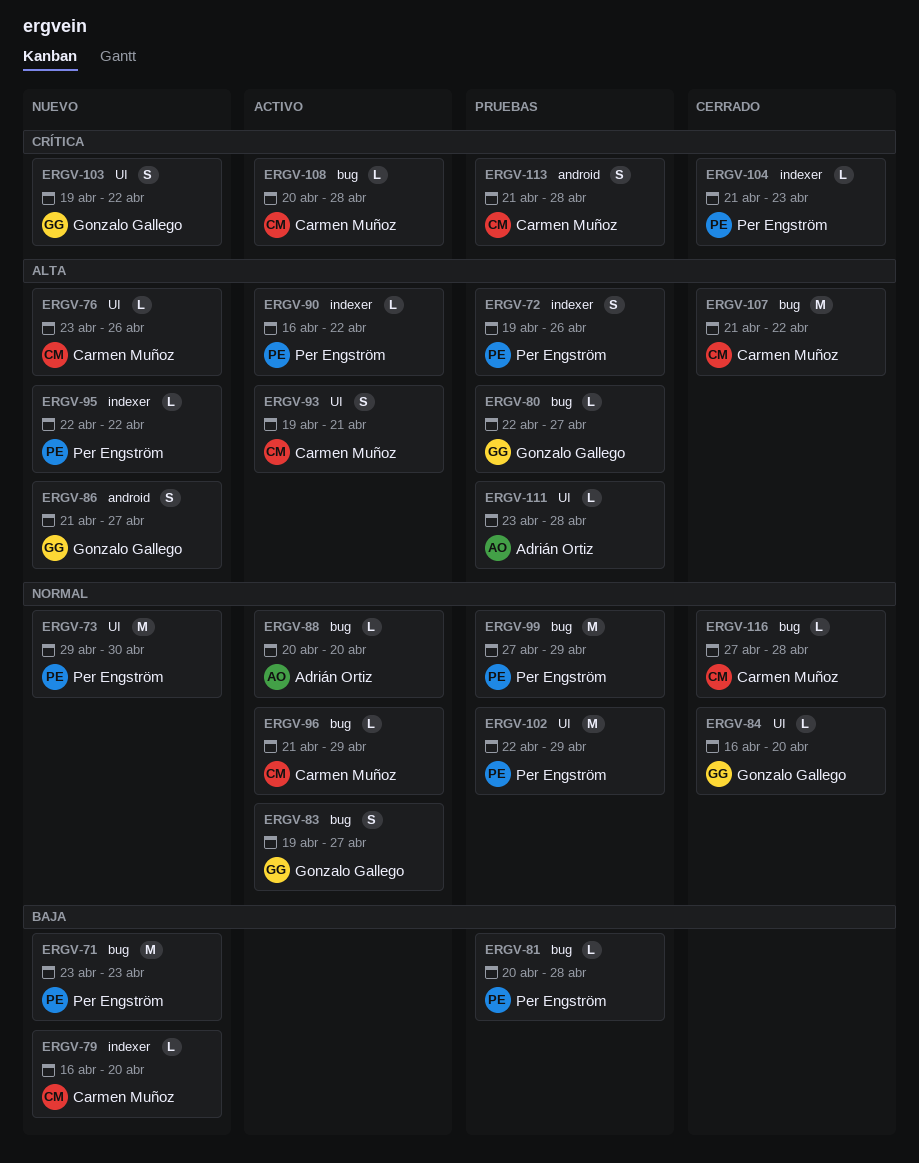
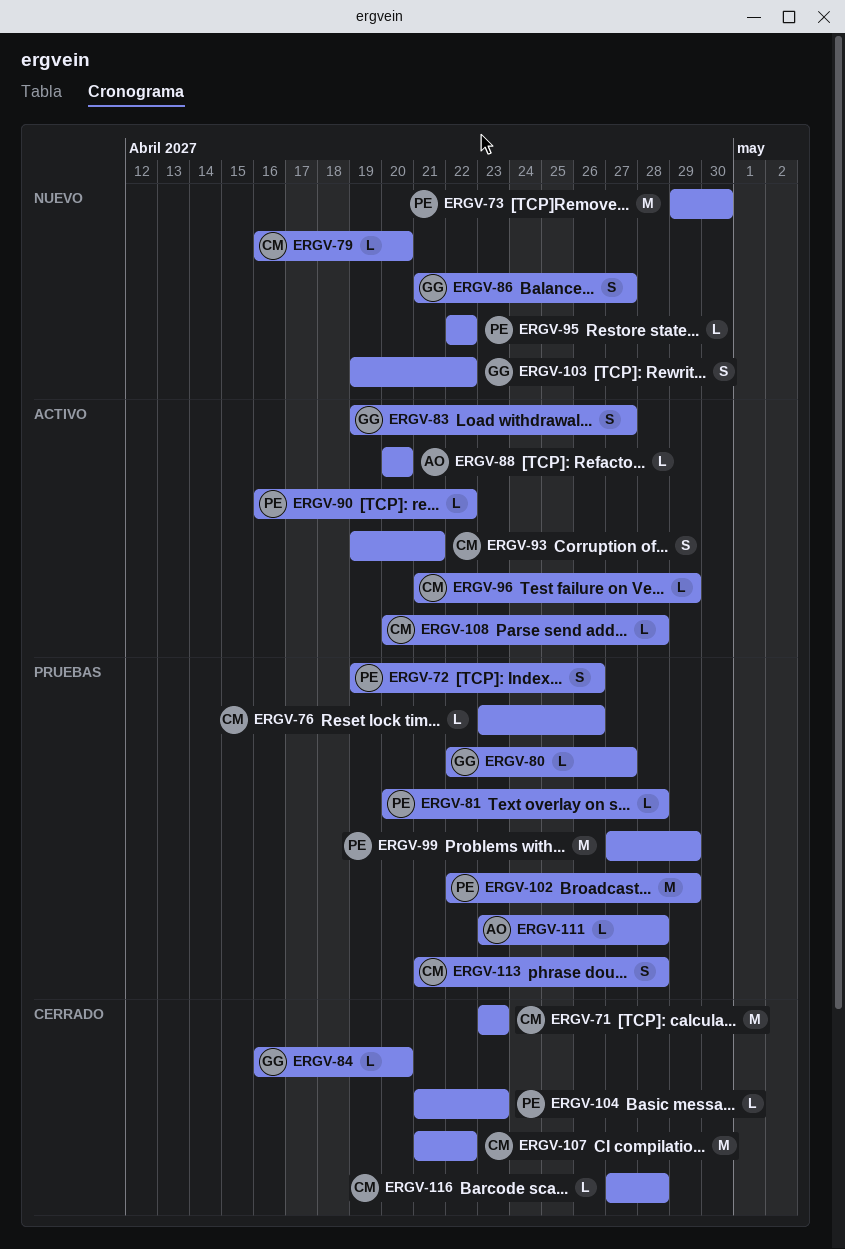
ERGV-71, status: Nuevo -> Cerrado
ERGV-71, owner: Per Engström -> Carmen Muñoz
ERGV-76, status: Nuevo -> Pruebas

